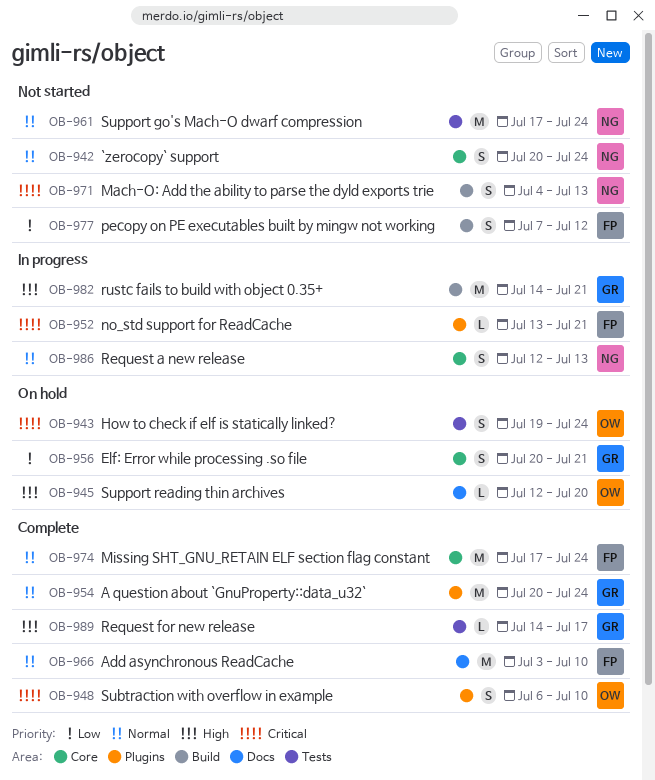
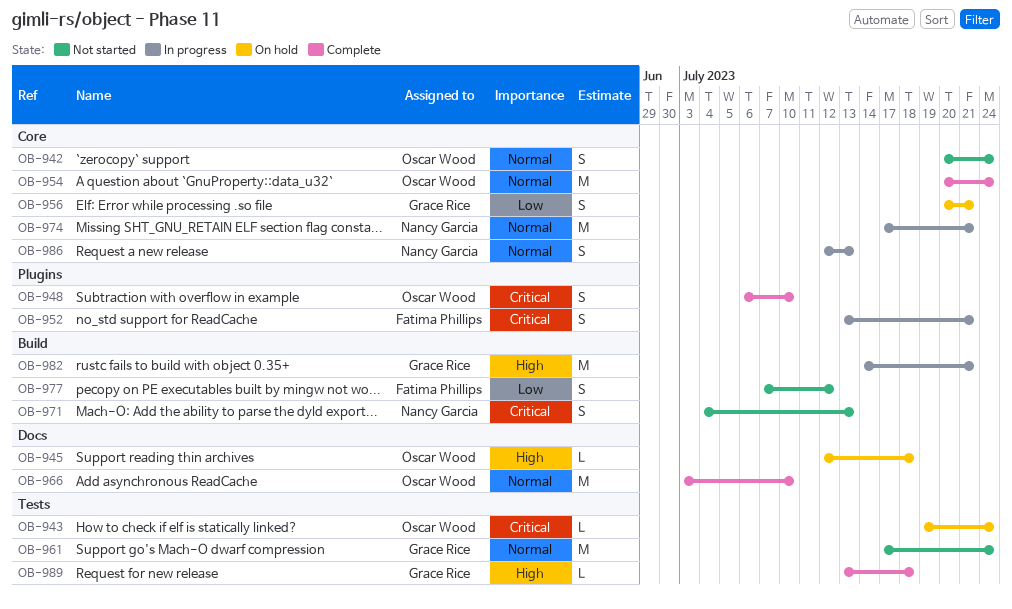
OB-942, owner: Nancy Garcia -> Oscar Wood
OB-943, estimate: S -> L
OB-945, due: Jul 20 -> Jul 18
OB-952, estimate: L -> S
OB-954, owner: Grace Rice -> Oscar Wood
OB-954, label: Plugins -> Core
OB-961, owner: Nancy Garcia -> Grace Rice
OB-966, owner: Fatima Phillips -> Oscar Wood
OB-974, status: Complete -> In progress
OB-974, owner: Fatima Phillips -> Nancy Garcia
OB-974, due: Jul 24 -> Jul 21
OB-989, start: Jul 14 -> Jul 13
OB-989, due: Jul 17 -> Jul 18

